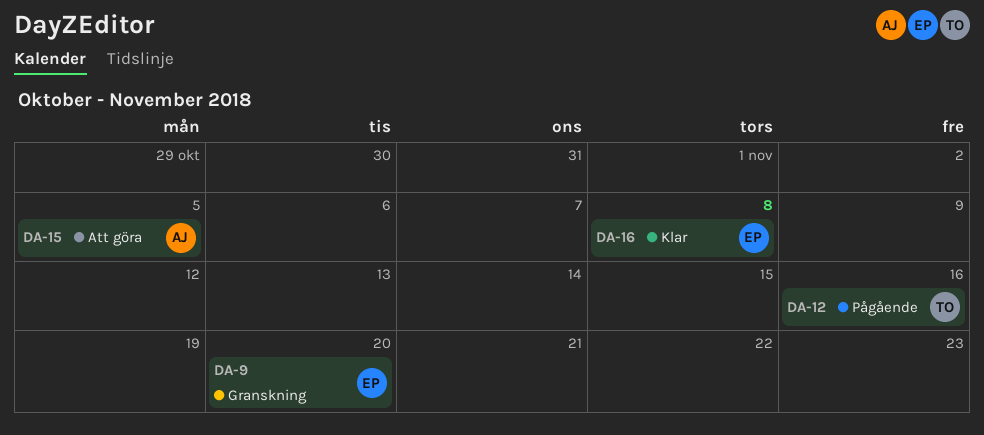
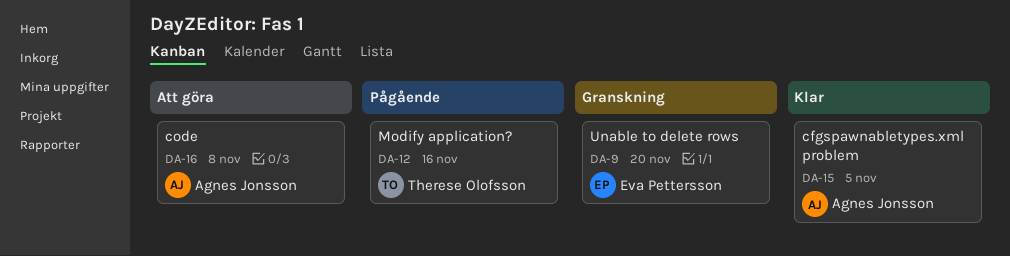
DA-15, status: Att göra -> Klar
DA-16, status: Klar -> Att göra
DA-16, owner: Eva Pettersson -> Agnes Jonsson

